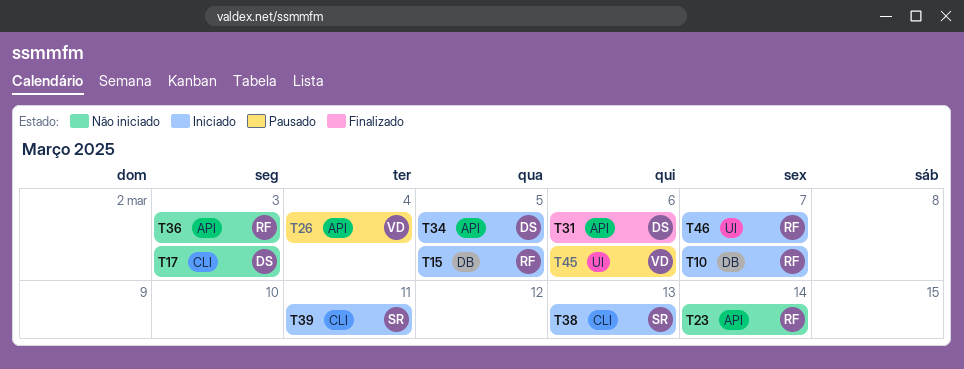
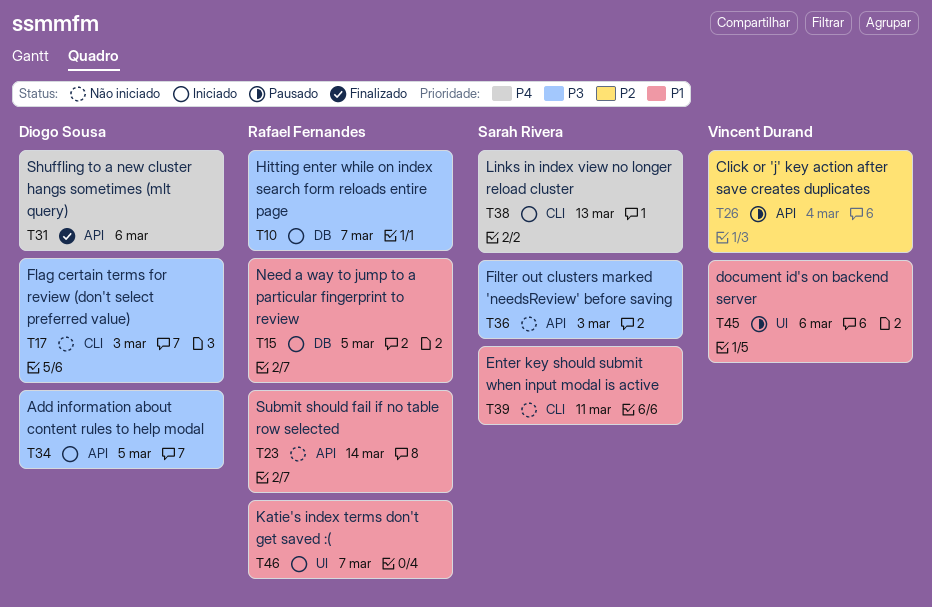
T36, owner: Rafael Fernandes -> Sarah Rivera
T39, status: Iniciado -> Não iniciado

